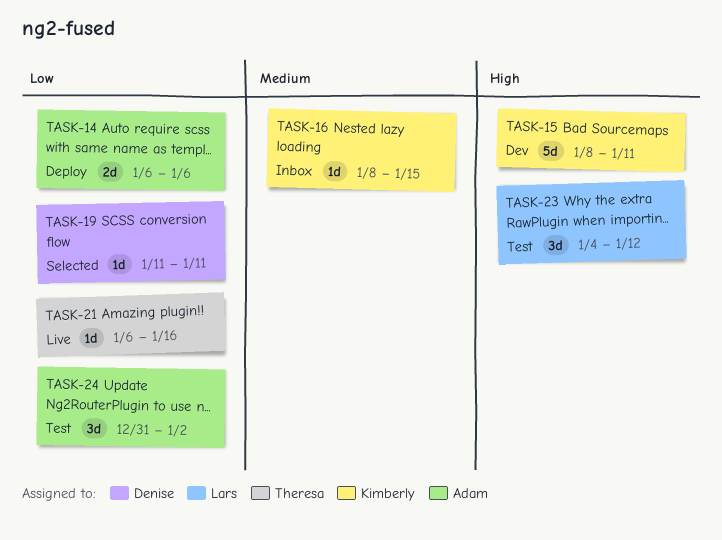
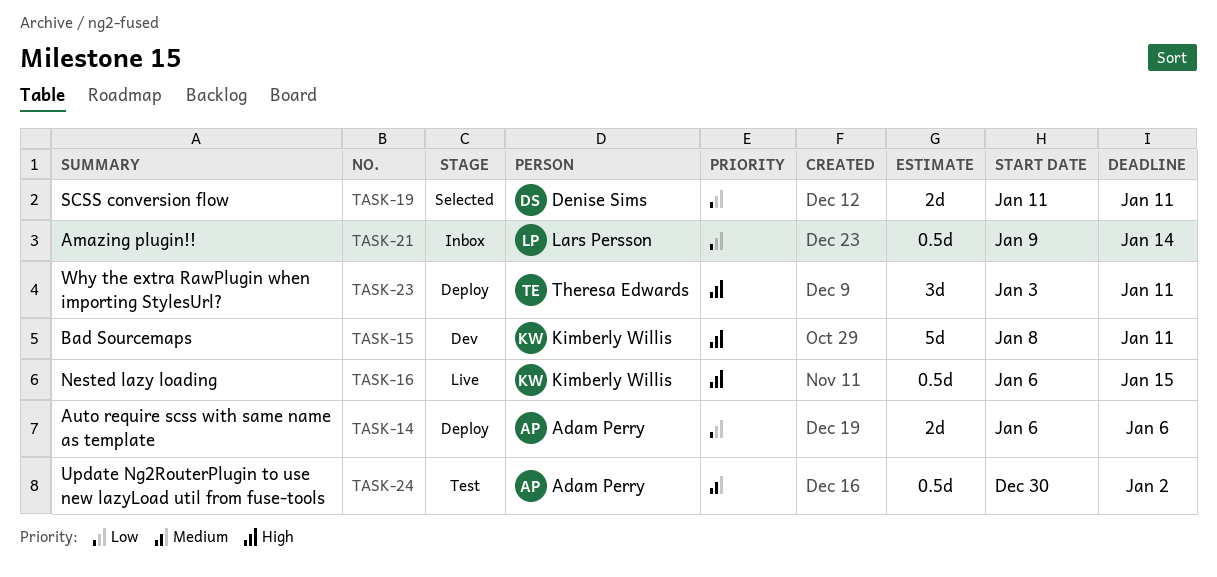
TASK-16, status: Inbox -> Live
TASK-16, priority: Medium -> High
TASK-16, estimate: 1d -> 0.5d
TASK-16, start: Jan 8 -> Jan 6
TASK-19, estimate: 1d -> 2d
TASK-21, status: Live -> Inbox
TASK-21, owner: Theresa Edwards -> Lars Persson
TASK-21, estimate: 1d -> 0.5d
TASK-21, start: Jan 6 -> Jan 9
TASK-21, due: Jan 16 -> Jan 14
TASK-23, status: Test -> Deploy
TASK-23, owner: Lars Persson -> Theresa Edwards
TASK-23, start: Jan 4 -> Jan 3
TASK-23, due: Jan 12 -> Jan 11
TASK-24, priority: Low -> Medium
TASK-24, estimate: 3d -> 0.5d
TASK-24, start: Dec 31 -> Dec 30

